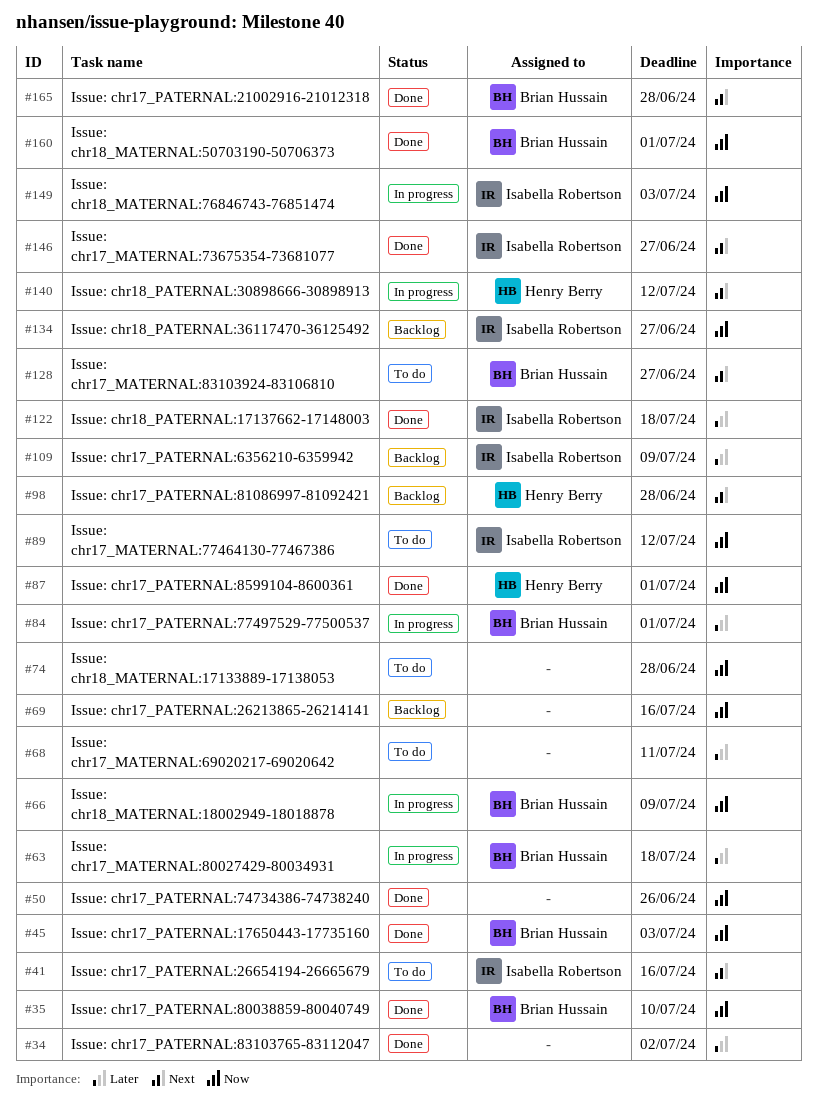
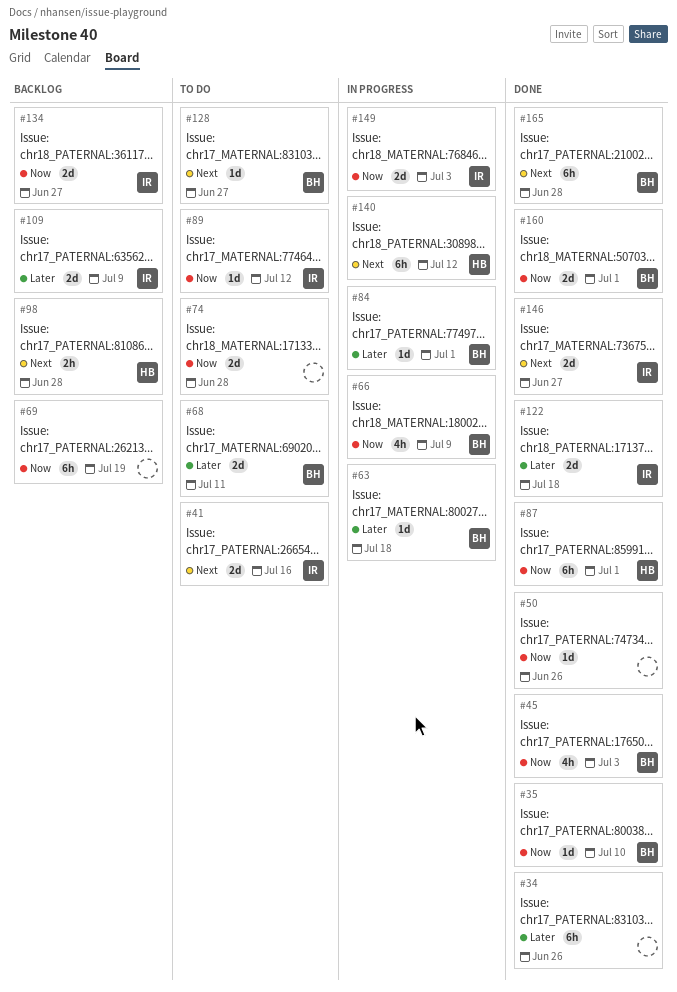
#34, due: Jul 2 -> Jun 26
#68, owner: none -> Brian Hussain
#69, due: Jul 16 -> Jul 19

